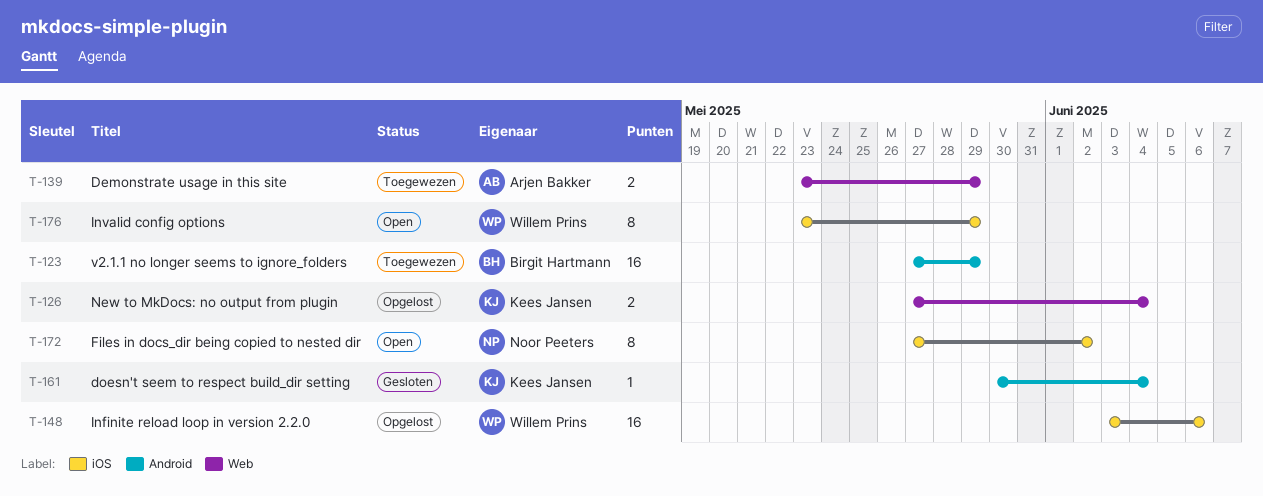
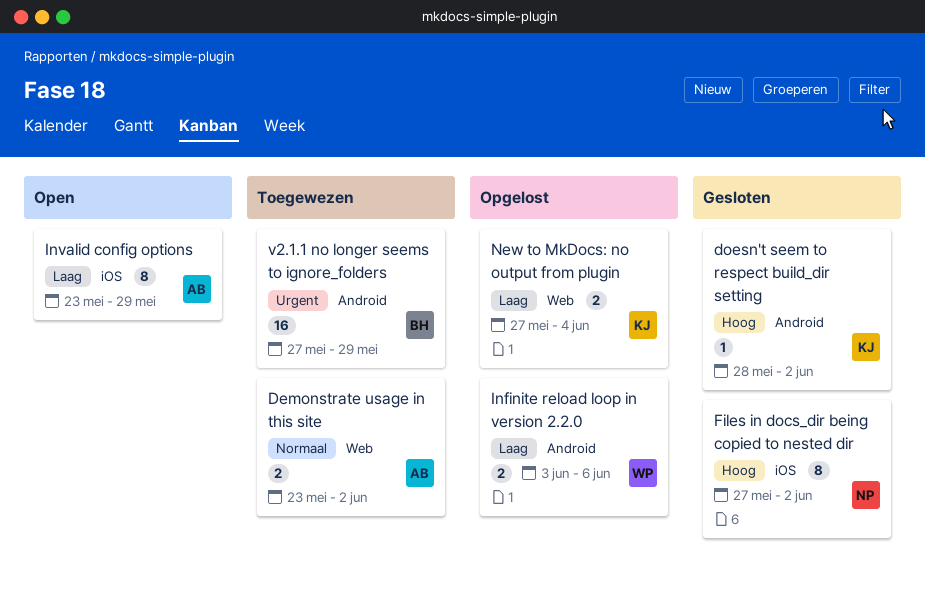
Demonstrate usage in this site, due: May 29 -> Jun 2
doesn't seem to respect build_dir setting, start: May 30 -> May 28
doesn't seem to respect build_dir setting, due: Jun 4 -> Jun 2
Files in docs_dir being copied to nested dir, status: Open -> Gesloten
Infinite reload loop in version 2.2.0, label: iOS -> Android
Infinite reload loop in version 2.2.0, estimate: 16 -> 2
Invalid config options, owner: Willem Prins -> Arjen Bakker

